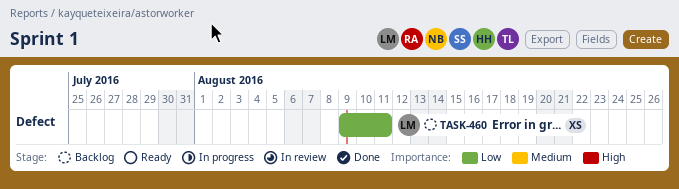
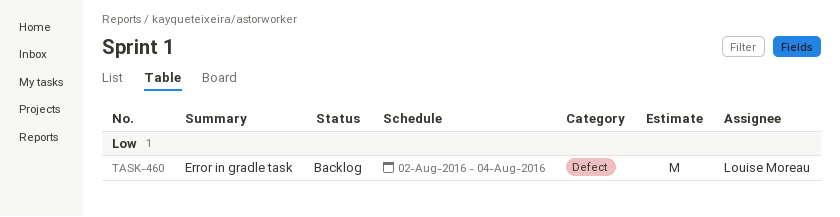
TASK-460, estimate: XS -> M
TASK-460, start: Aug 9 -> Aug 2
TASK-460, due: Aug 11 -> Aug 4

